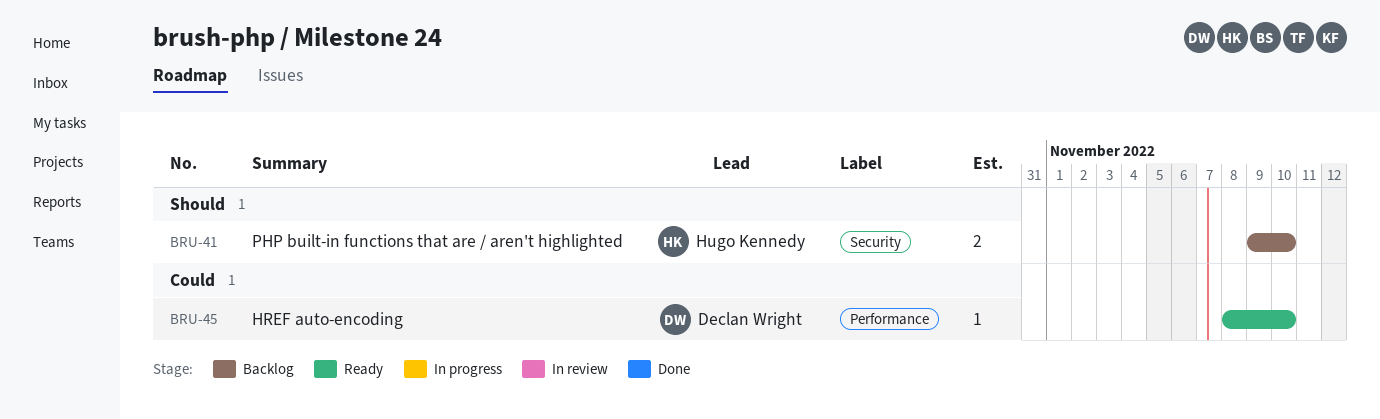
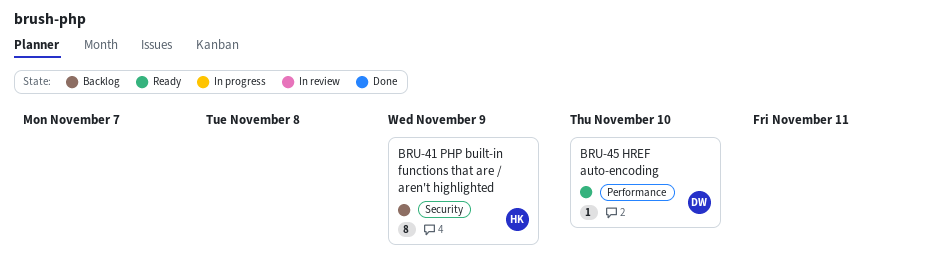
BRU-41, estimate: 2 -> 8
BRU-41, due: Nov 10 -> Nov 9

